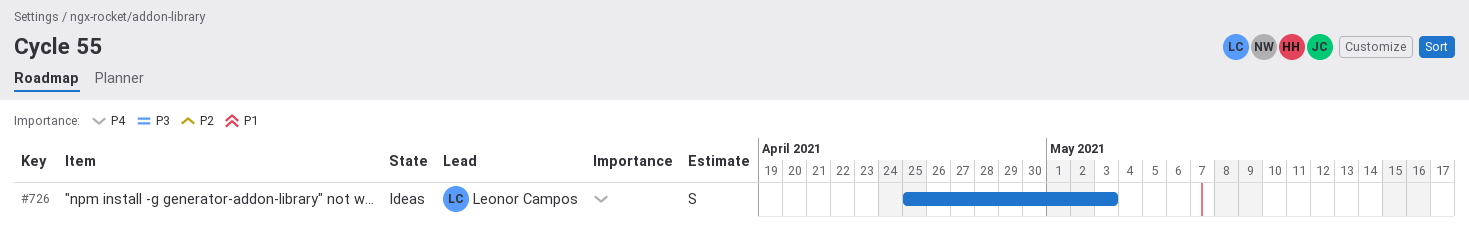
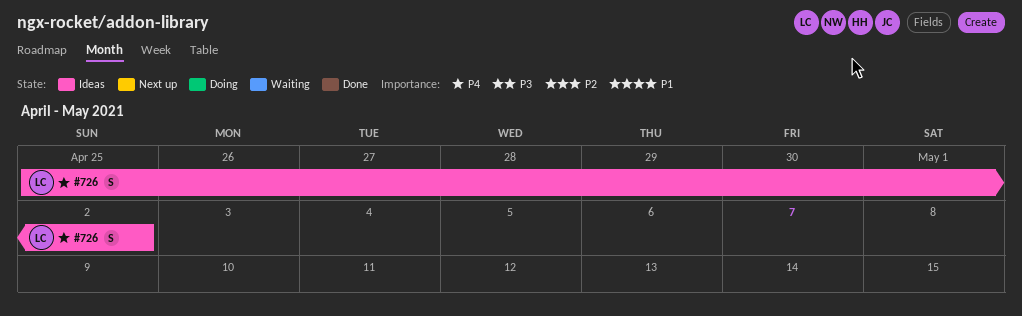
#726, due: May 3 -> May 2

